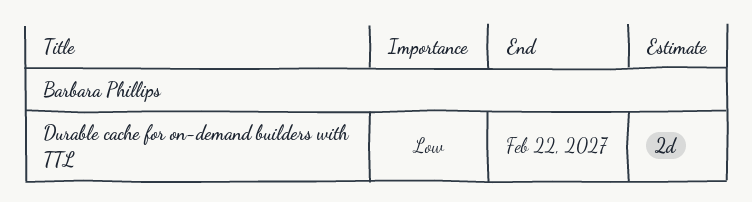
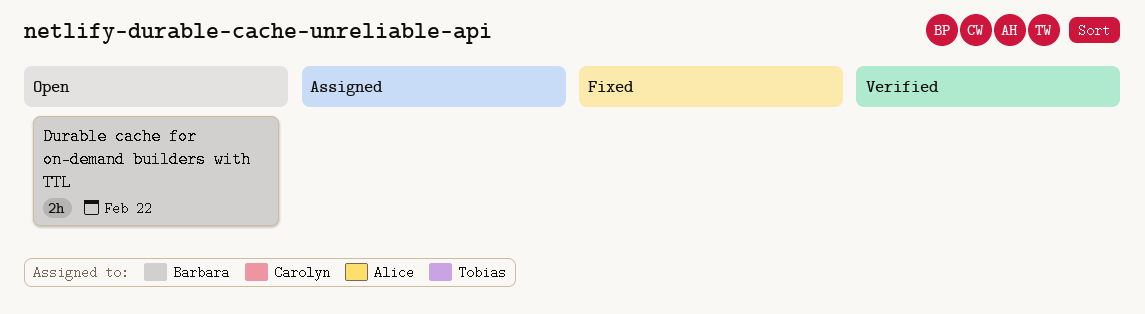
Durable cache for on-demand builders with TTL, estimate: 2d -> 2h

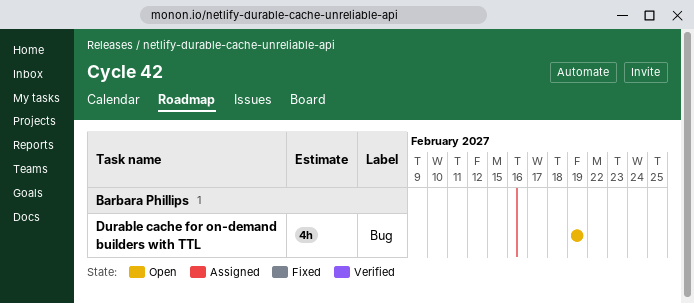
Durable cache for on-demand builders with TTL, estimate: 2h -> 4h
Durable cache for on-demand builders with TTL, due: Feb 22 -> Feb 19

